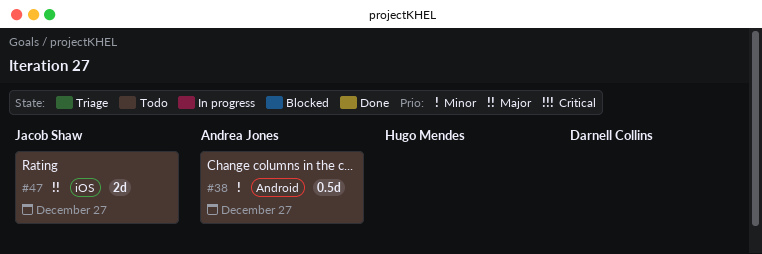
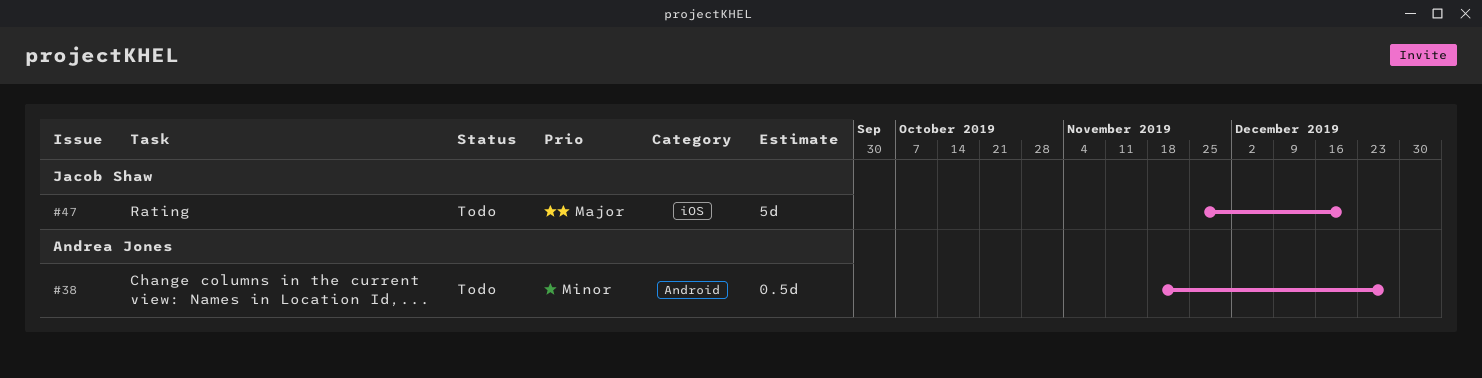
#47, estimate: 2d -> 5d
#47, due: Dec 27 -> Dec 20

